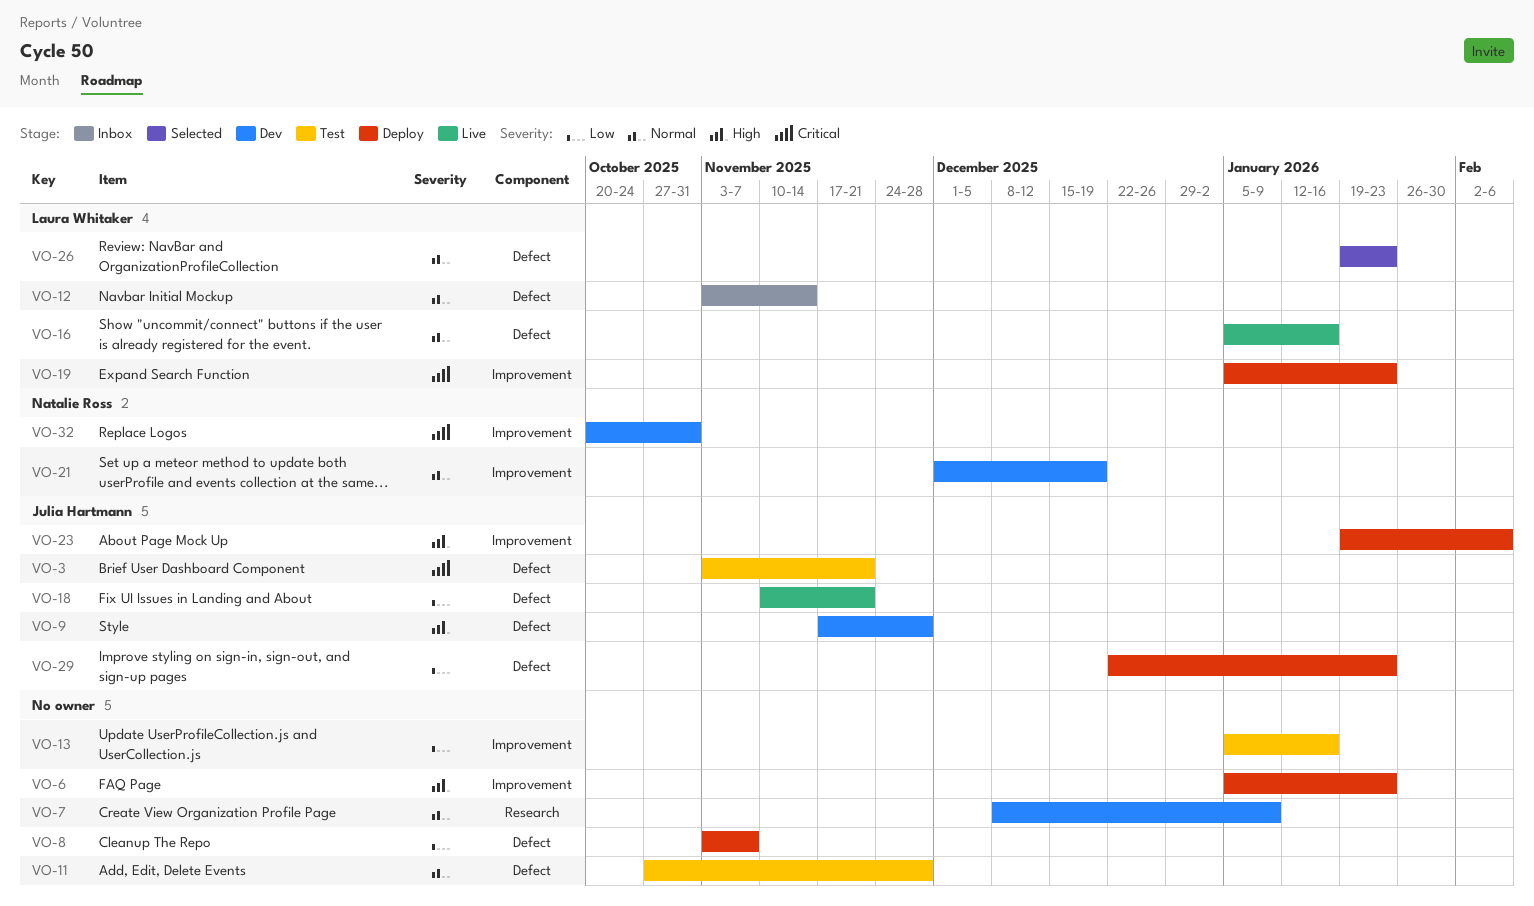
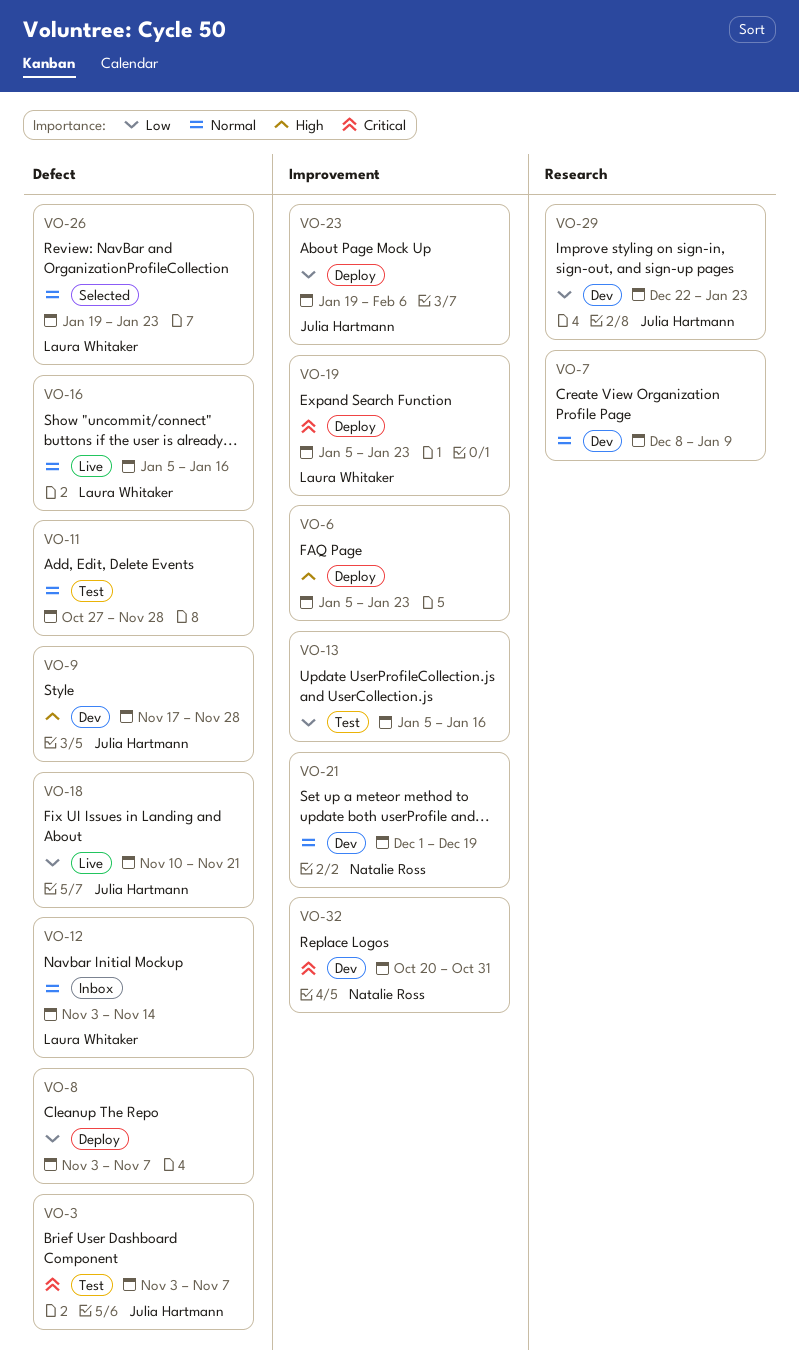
VO-3, due: Nov 21 -> Nov 7
VO-23, priority: High -> Low
VO-29, status: Deploy -> Dev
VO-29, label: Defect -> Research

